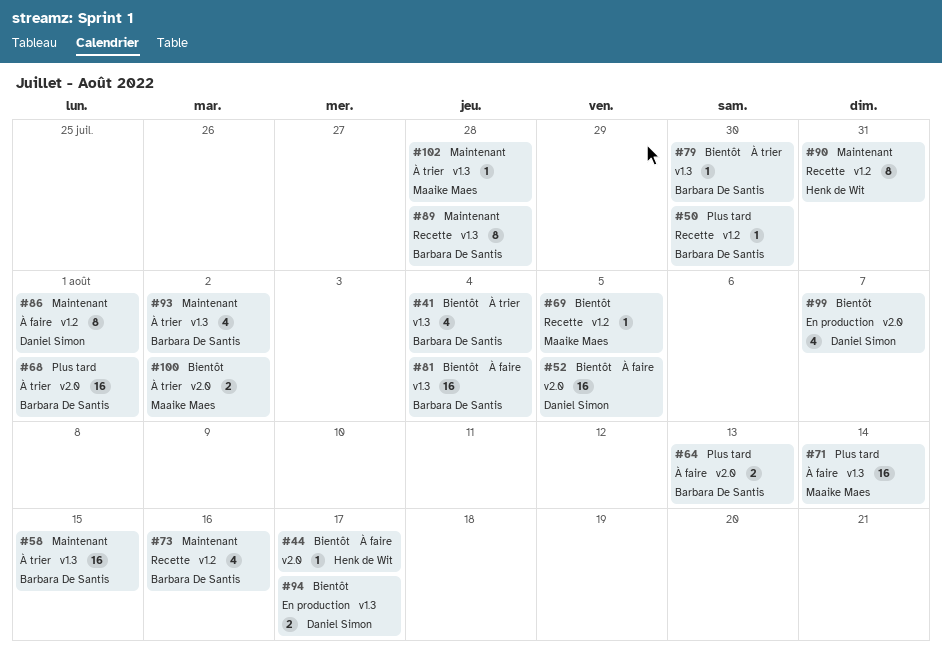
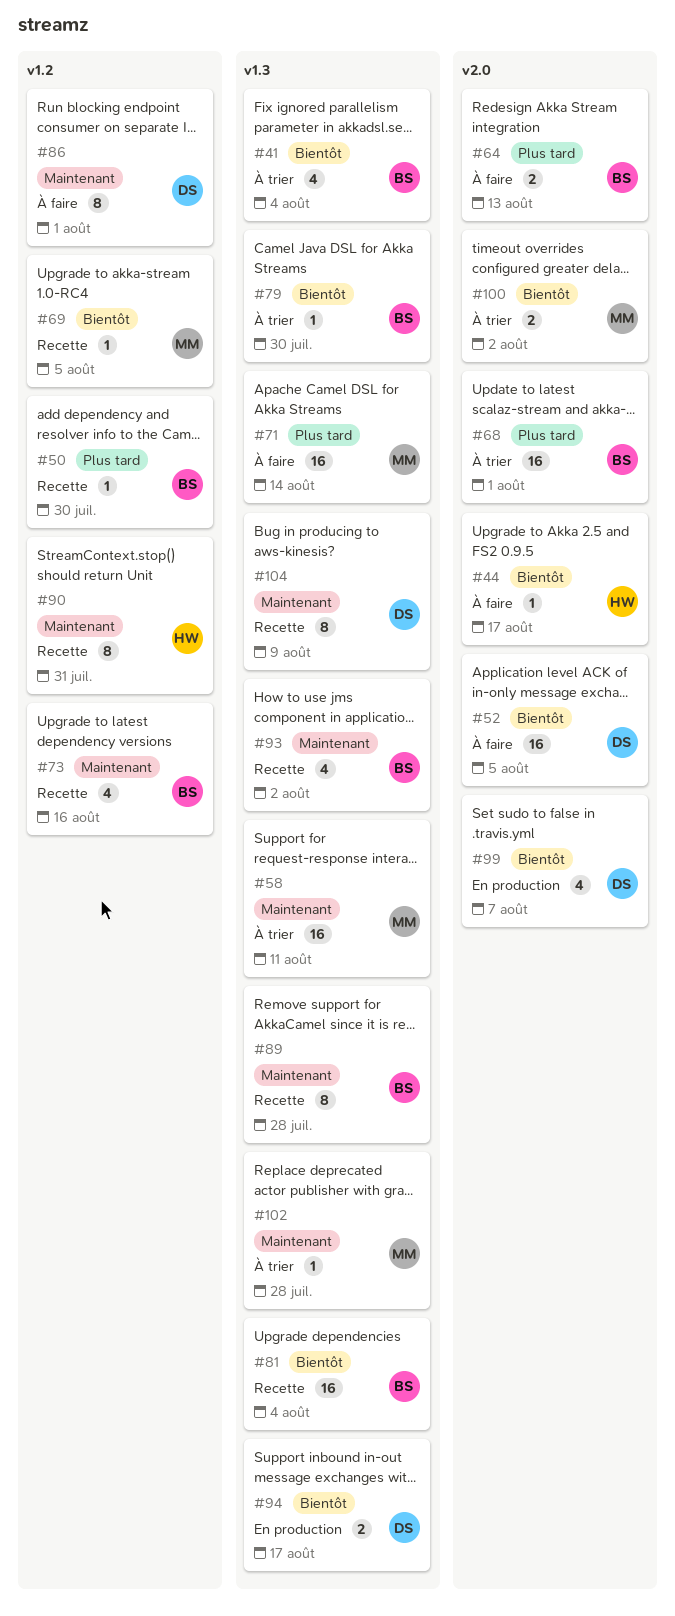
#58, owner: Barbara De Santis -> Maaike Maes
#58, due: Aug 15 -> Aug 11
#81, status: À faire -> Recette
#93, status: À trier -> Recette
#104: none -> present

